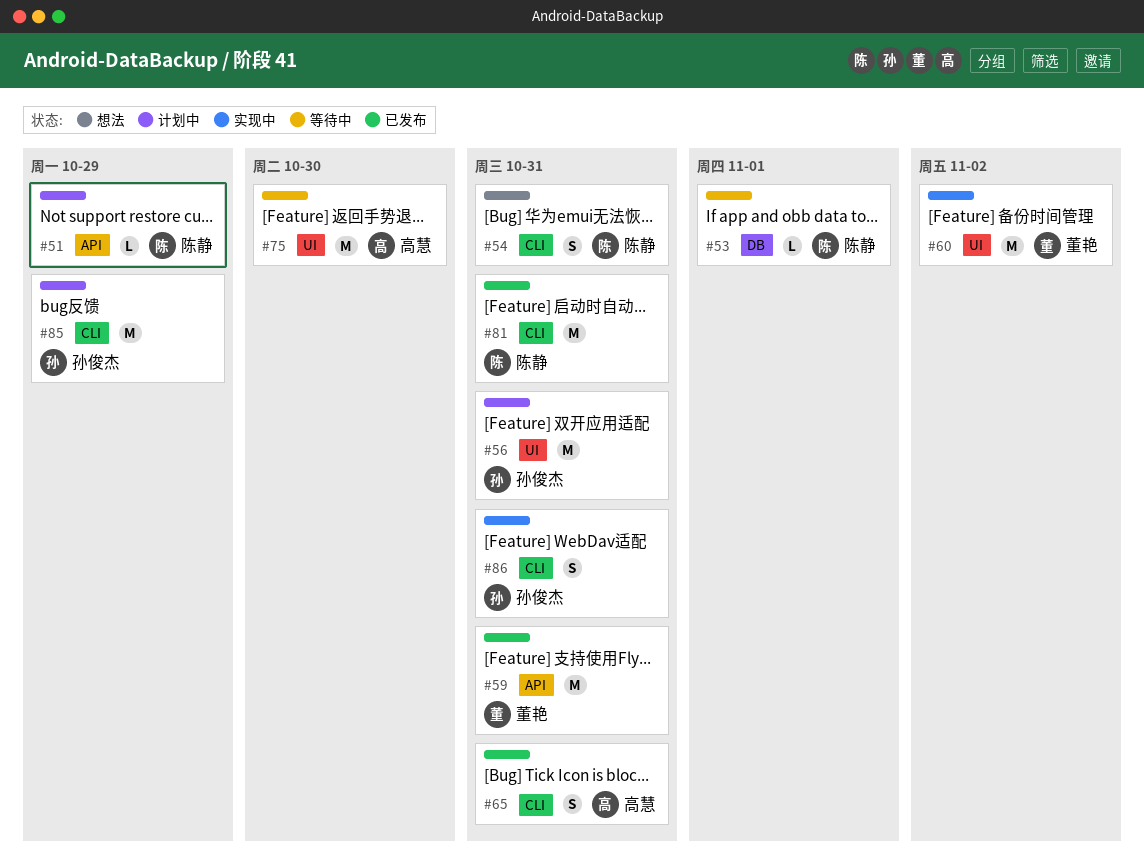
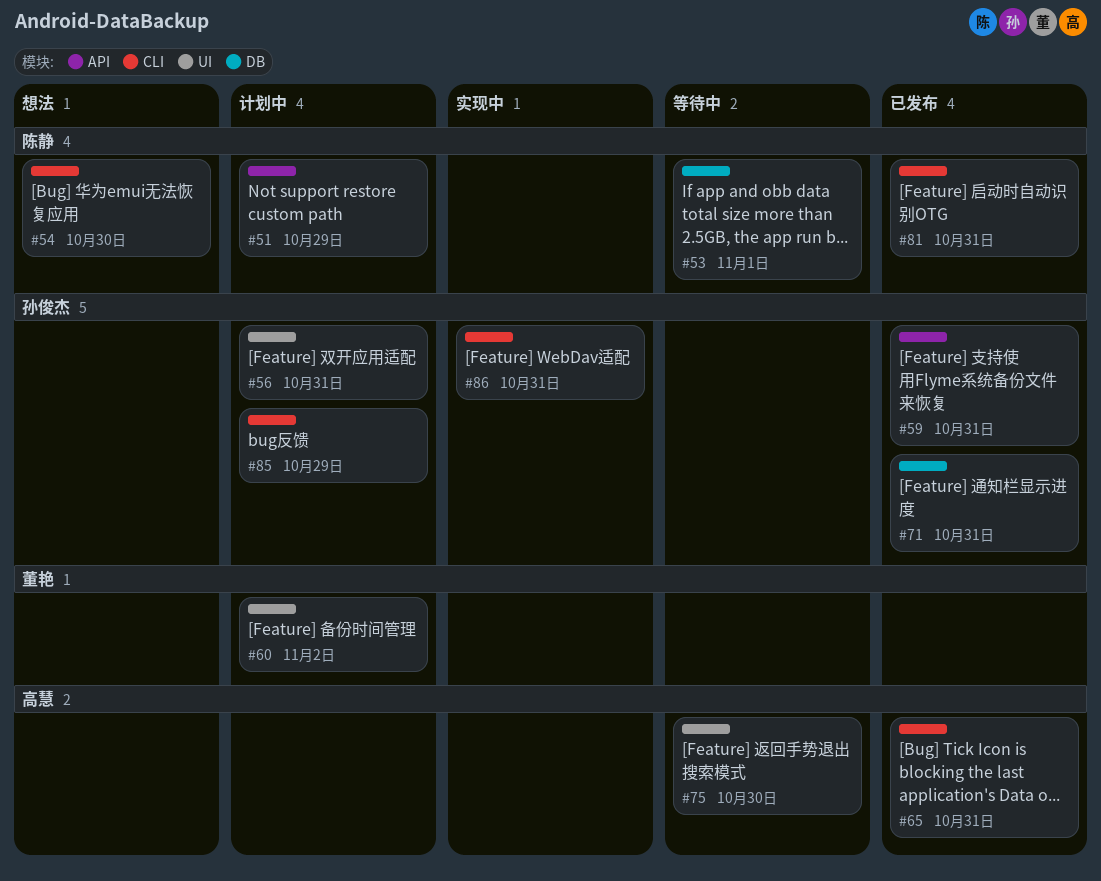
#54, due: Oct 31 -> Oct 30
#59, owner: 董艳 -> 孙俊杰
#60, status: 实现中 -> 计划中
#71: none -> present

